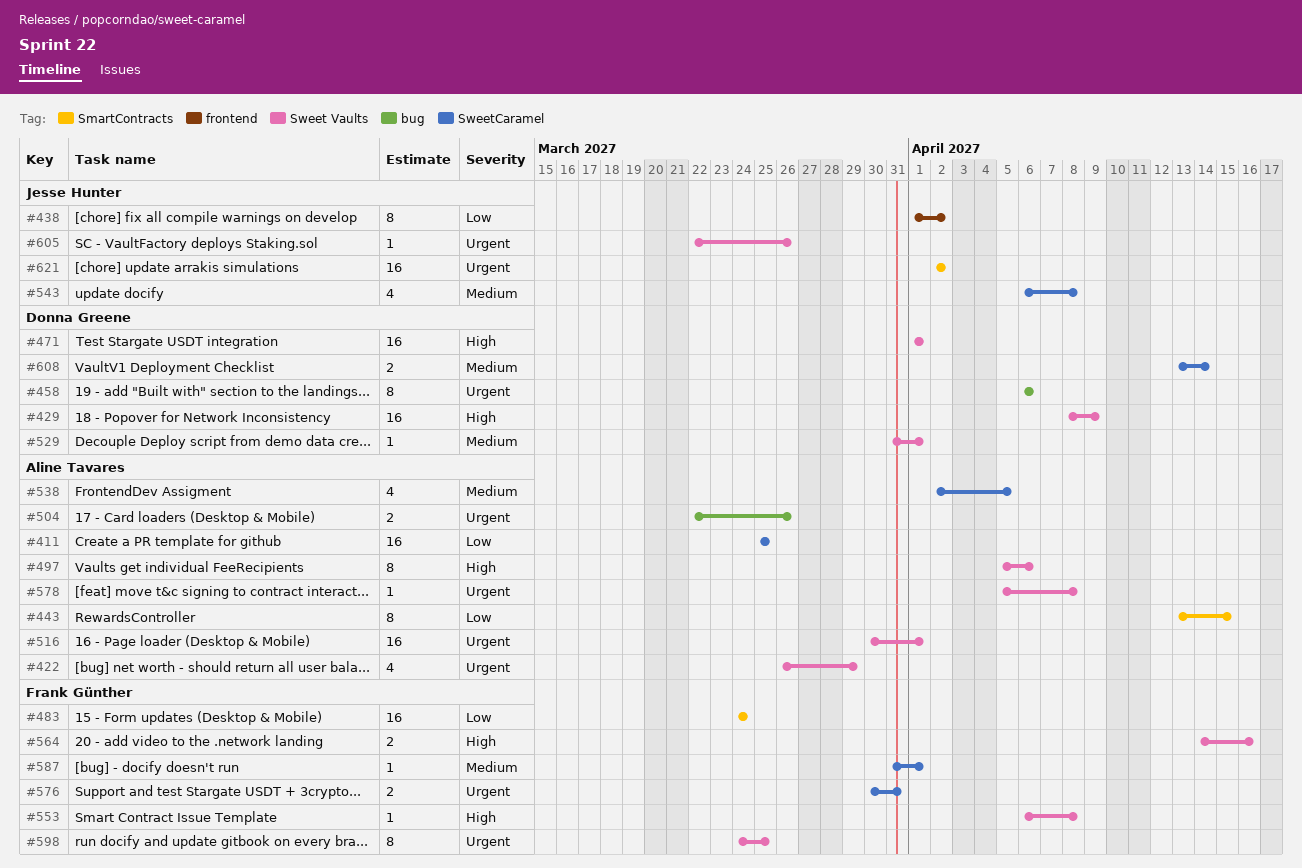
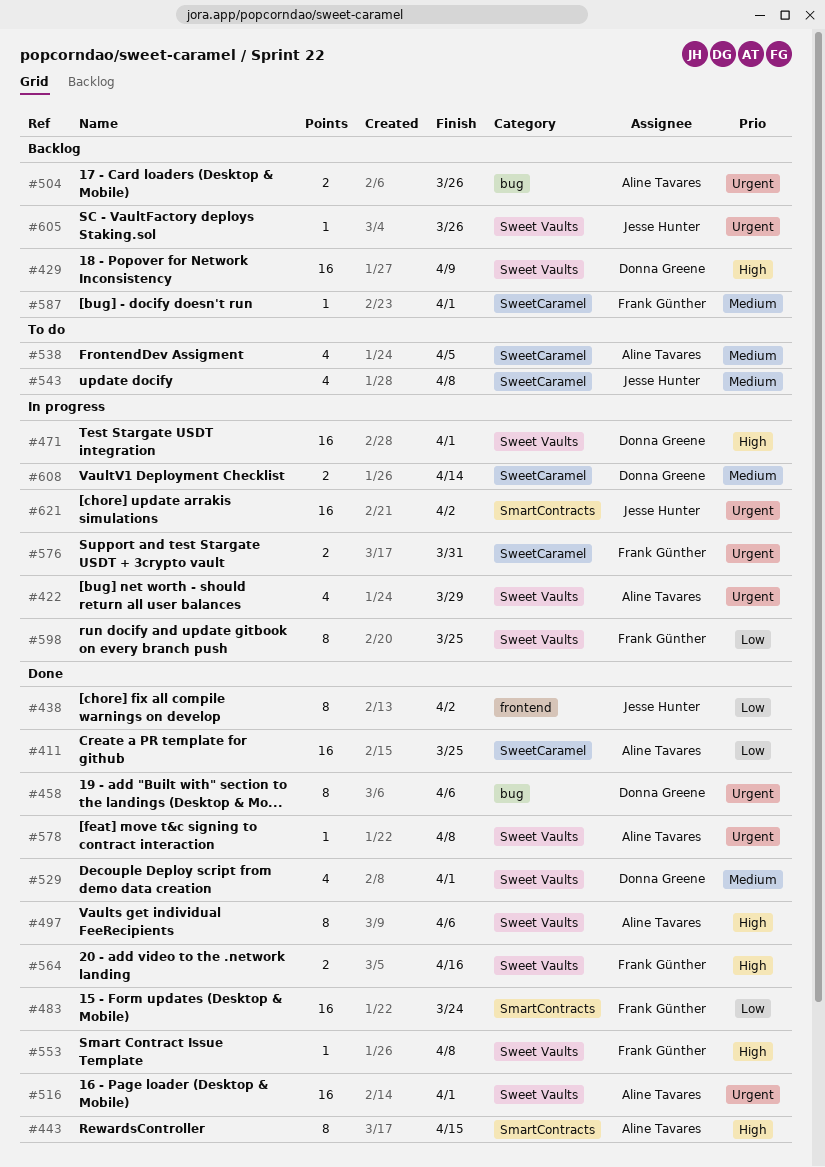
#443, priority: Low -> High
#529, estimate: 1 -> 4
#598, priority: Urgent -> Low

